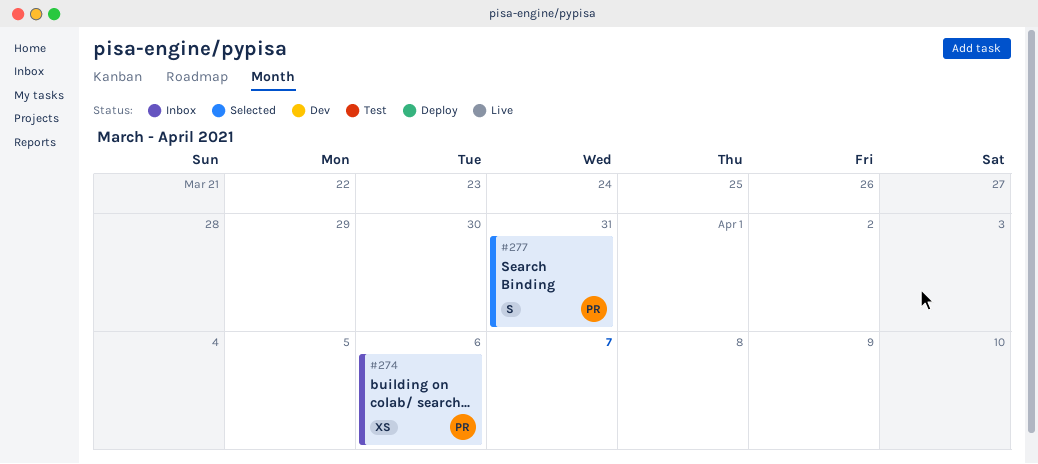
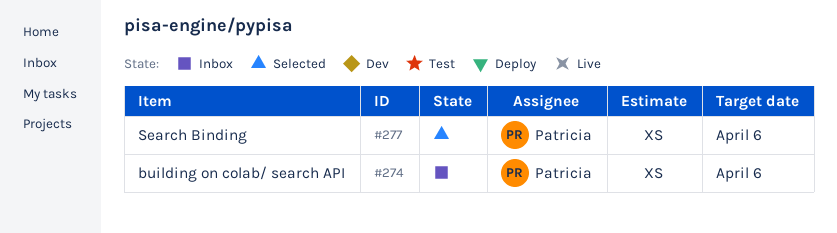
#277, estimate: S -> XS
#277, due: Mar 31 -> Apr 6

